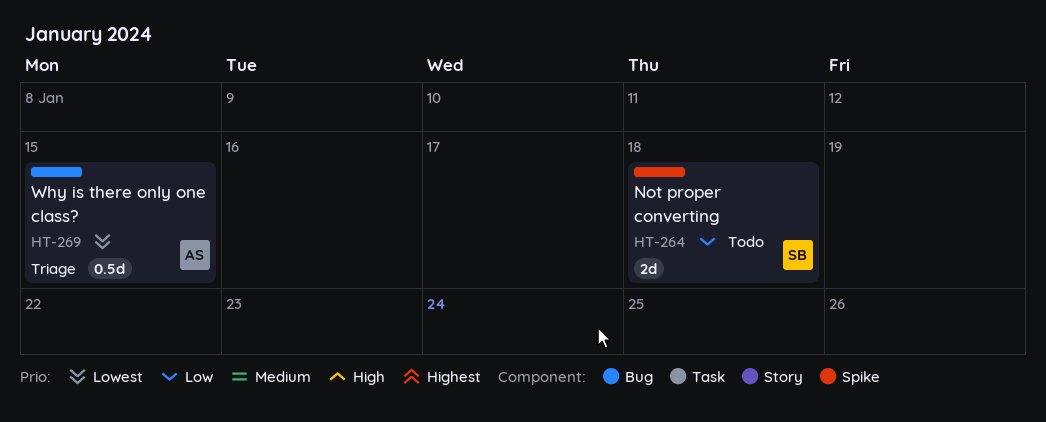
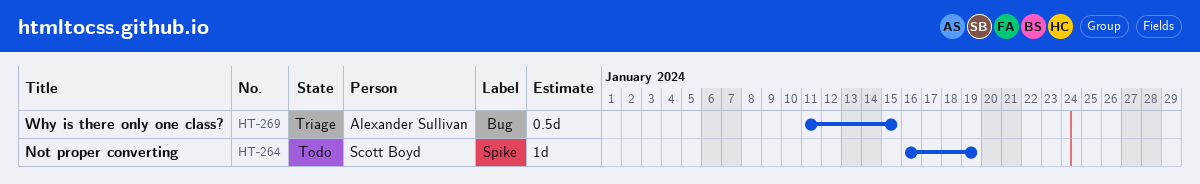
HT-264, estimate: 2d -> 1d
HT-264, due: Jan 18 -> Jan 19

